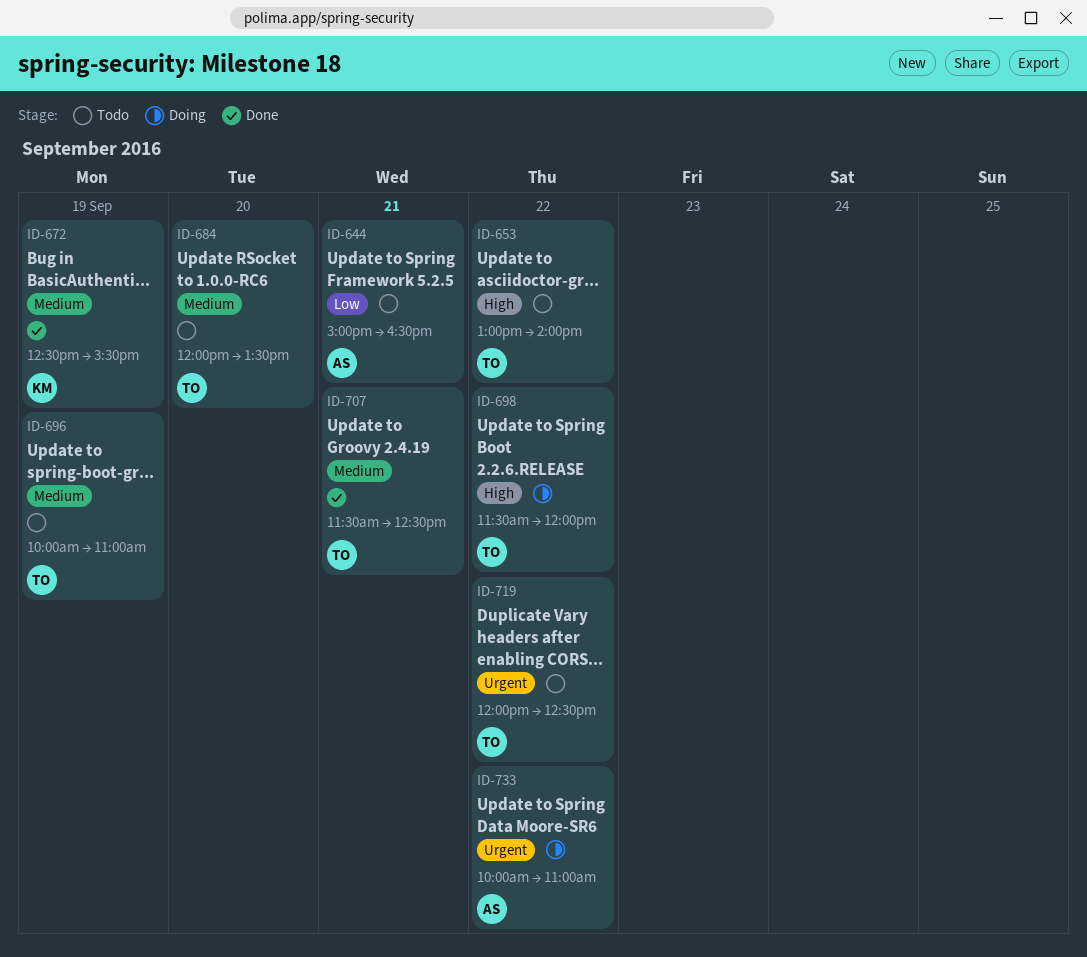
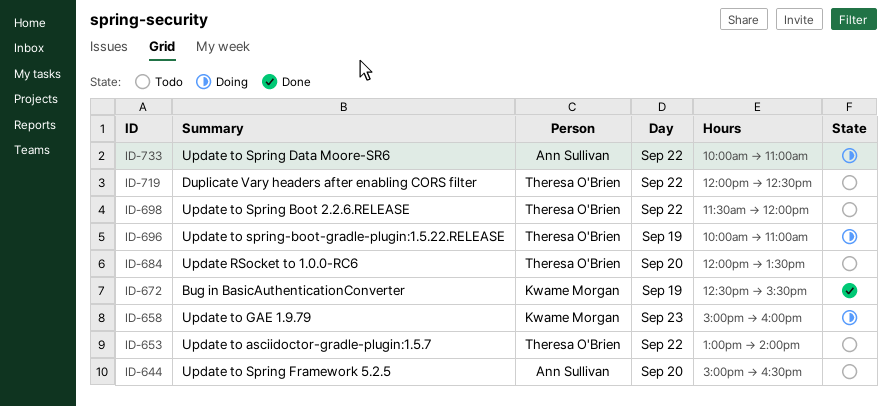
ID-644, day: Sep 21 -> Sep 20
ID-658: none -> present
ID-696, status: Todo -> Doing
ID-698, status: Doing -> Todo
ID-707: present -> none

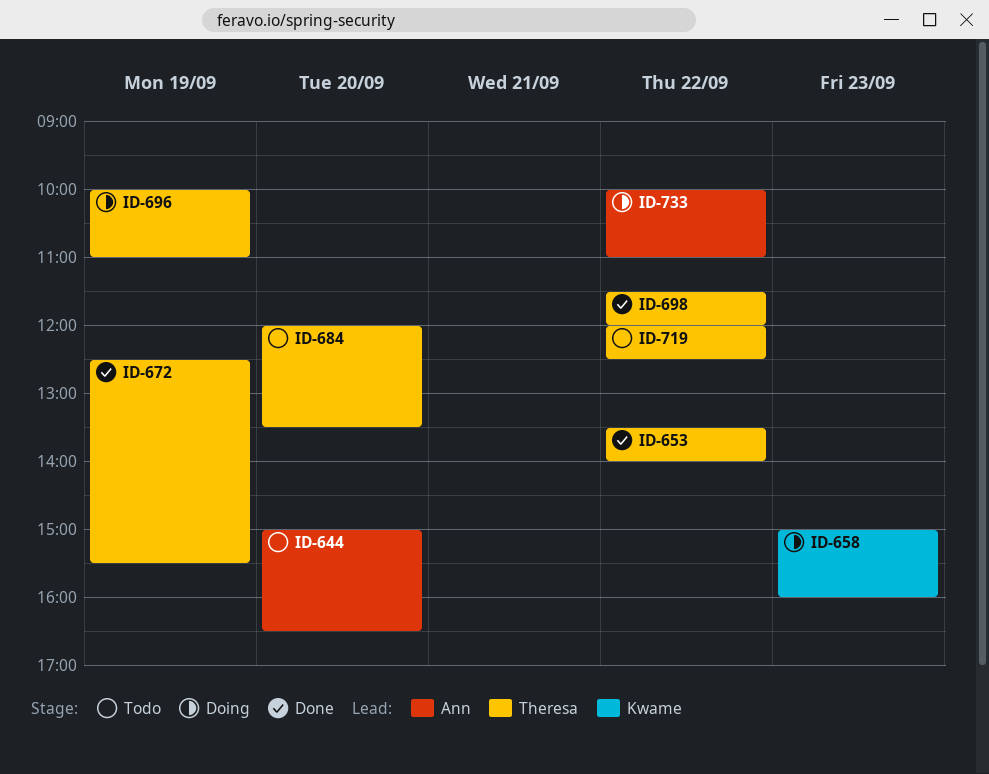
ID-653, status: Todo -> Done
ID-653, begins: 13:00 -> 13:30
ID-672, owner: Kwame Morgan -> Theresa O'Brien
ID-698, status: Todo -> Done

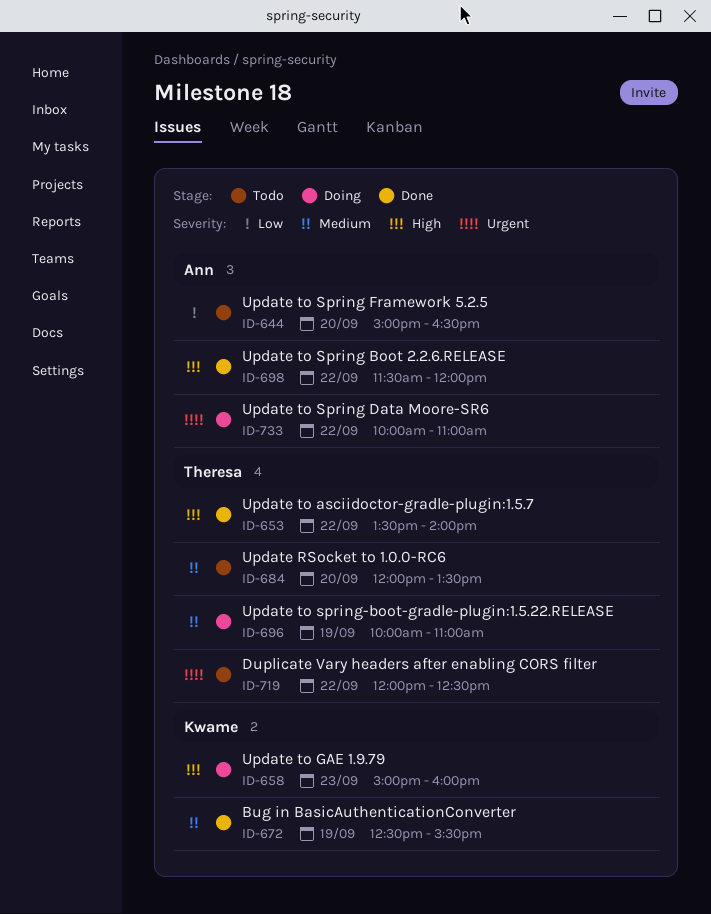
ID-672, owner: Theresa -> Kwame
ID-698, owner: Theresa -> Ann

